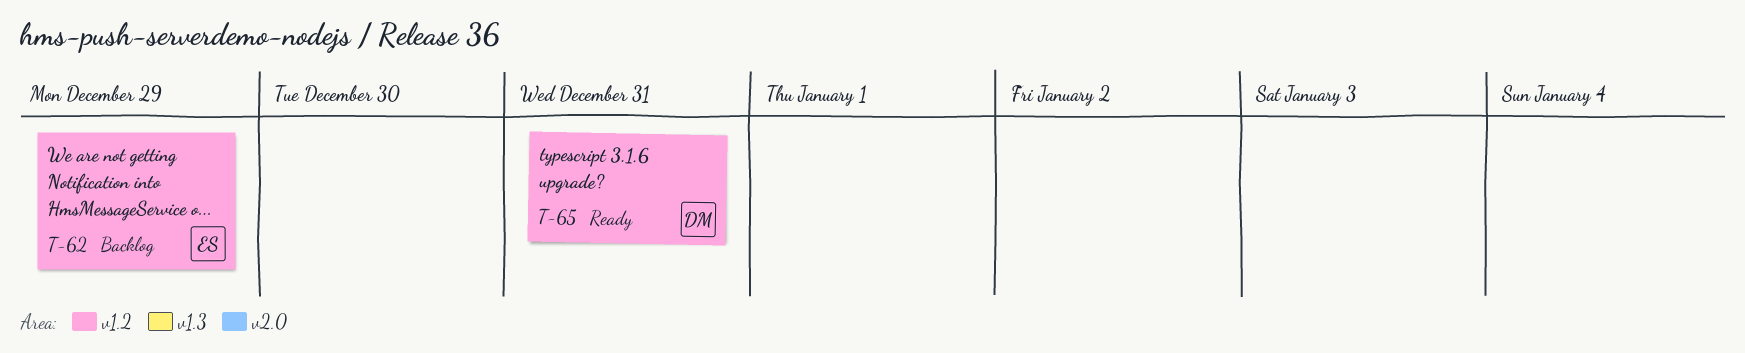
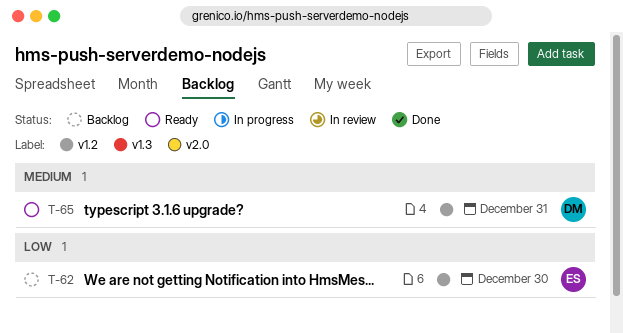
T-62, due: Dec 29 -> Dec 30

